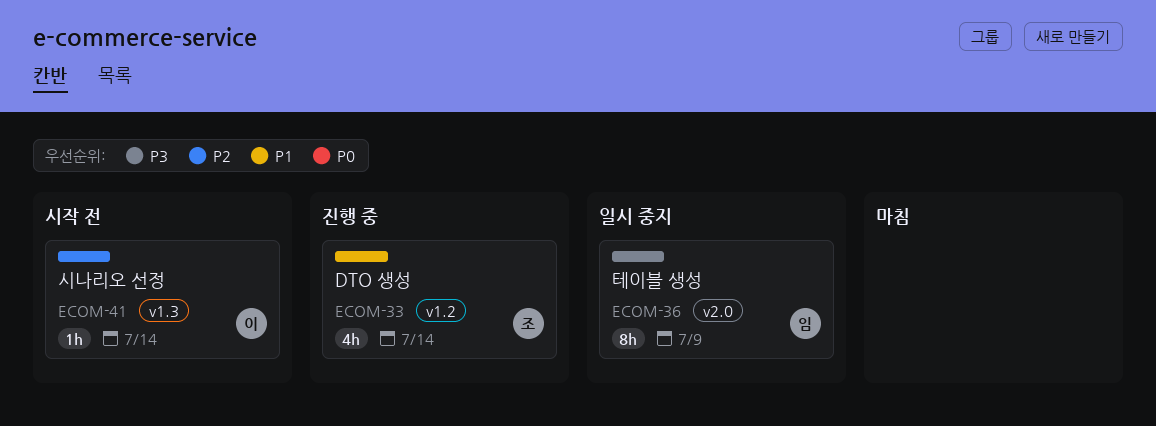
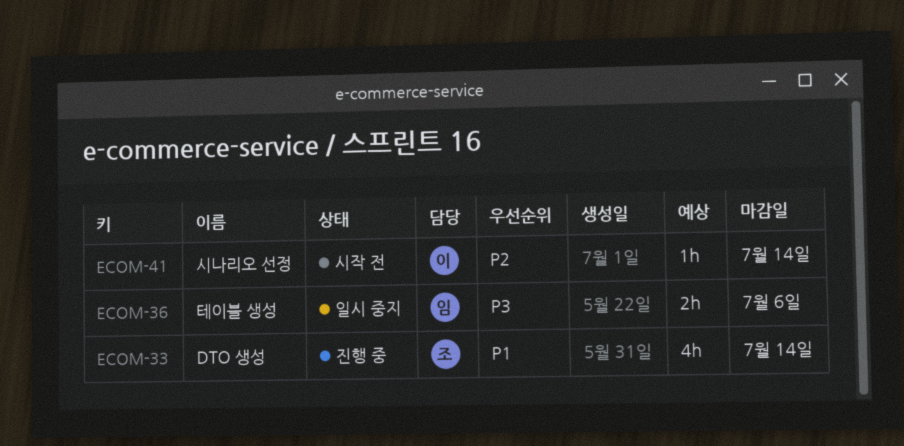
ECOM-36, estimate: 8h -> 2h
ECOM-36, due: Jul 9 -> Jul 6

